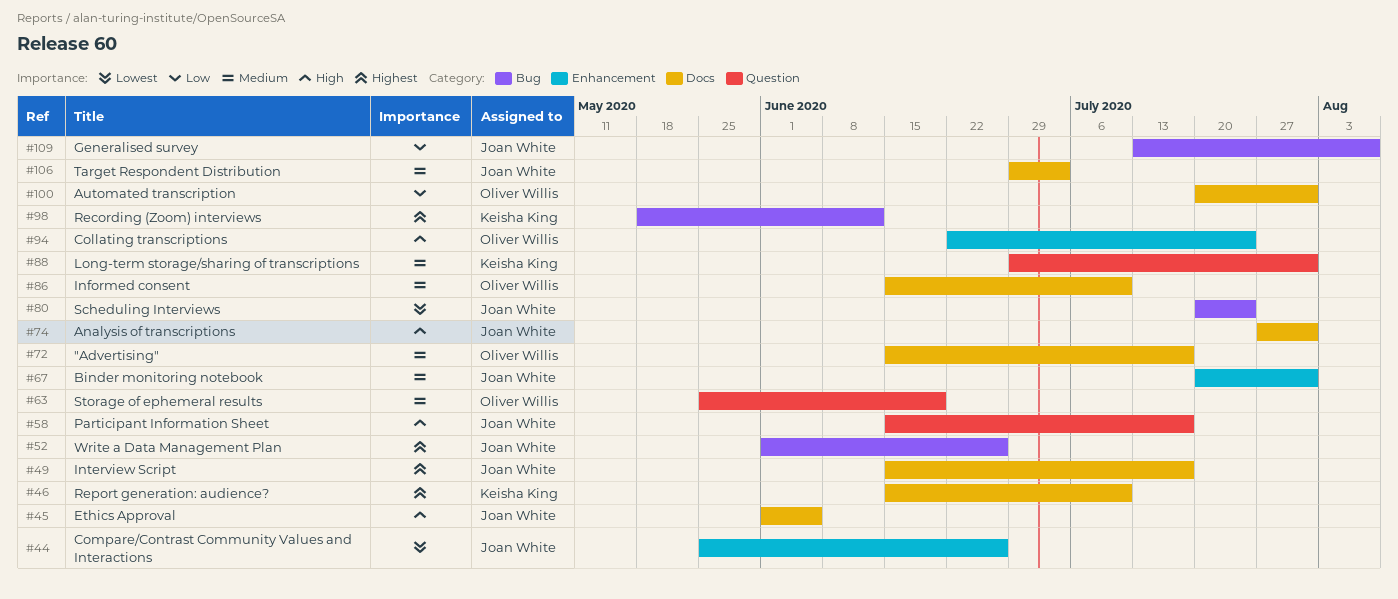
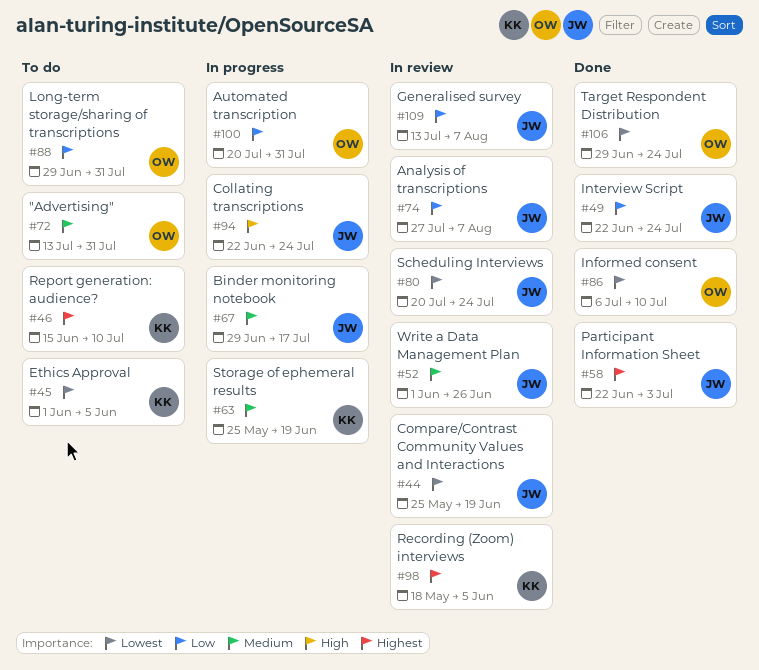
#44, due: Jun 26 -> Jun 19
#45, owner: Joan White -> Keisha King
#45, priority: High -> Lowest
#49, priority: Highest -> Low
#49, start: Jun 15 -> Jun 22
#49, due: Jul 17 -> Jul 24
#52, priority: Highest -> Medium
#58, priority: High -> Highest
#58, start: Jun 15 -> Jun 22
#58, due: Jul 17 -> Jul 3
#63, owner: Oliver Willis -> Keisha King
#67, start: Jul 20 -> Jun 29
#67, due: Jul 31 -> Jul 17
#72, start: Jun 15 -> Jul 13
#72, due: Jul 17 -> Jul 31
#74, priority: High -> Low
#74, due: Jul 31 -> Aug 7
#86, priority: Medium -> Lowest
#86, start: Jun 15 -> Jul 6
#88, owner: Keisha King -> Oliver Willis
#88, priority: Medium -> Low
#94, owner: Oliver Willis -> Joan White
#98, due: Jun 12 -> Jun 5
#106, owner: Joan White -> Oliver Willis
#106, priority: Medium -> Lowest
#106, due: Jul 3 -> Jul 24

